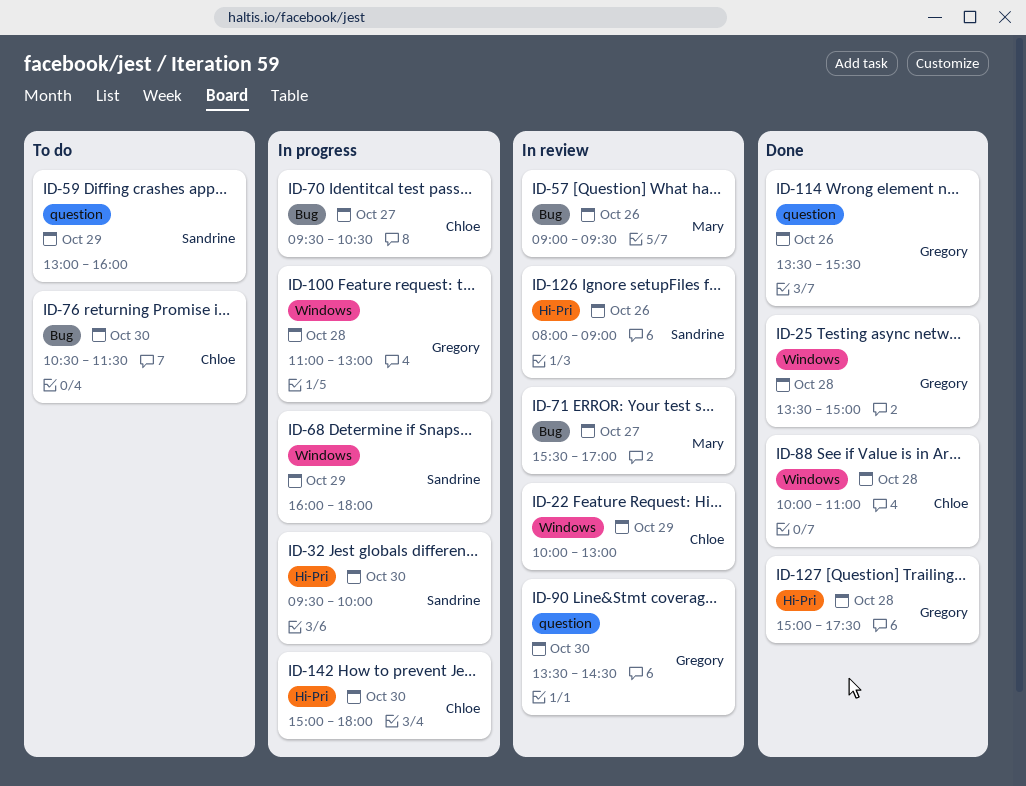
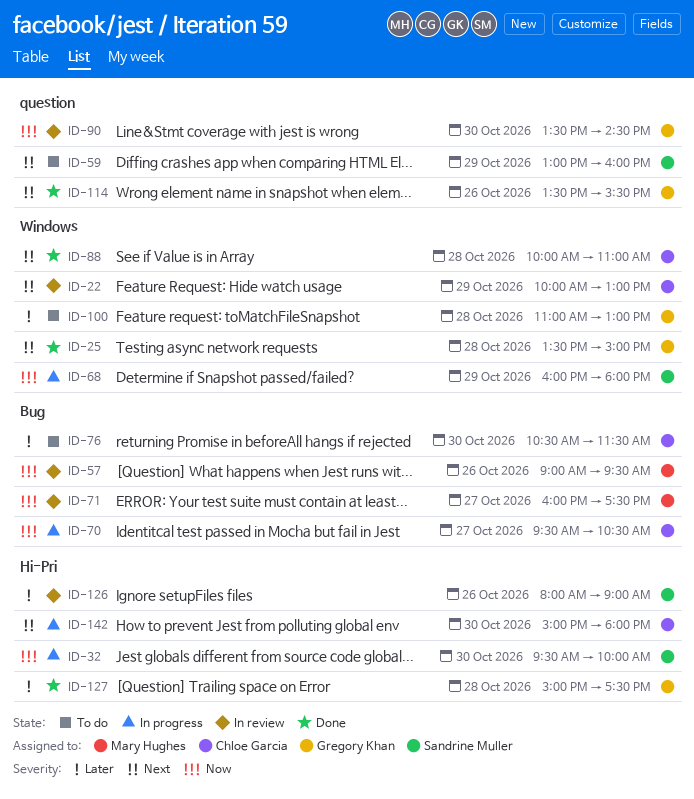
ID-71, begins: 15:30 -> 16:00
ID-71, ends: 17:00 -> 17:30
ID-100, status: In progress -> To do

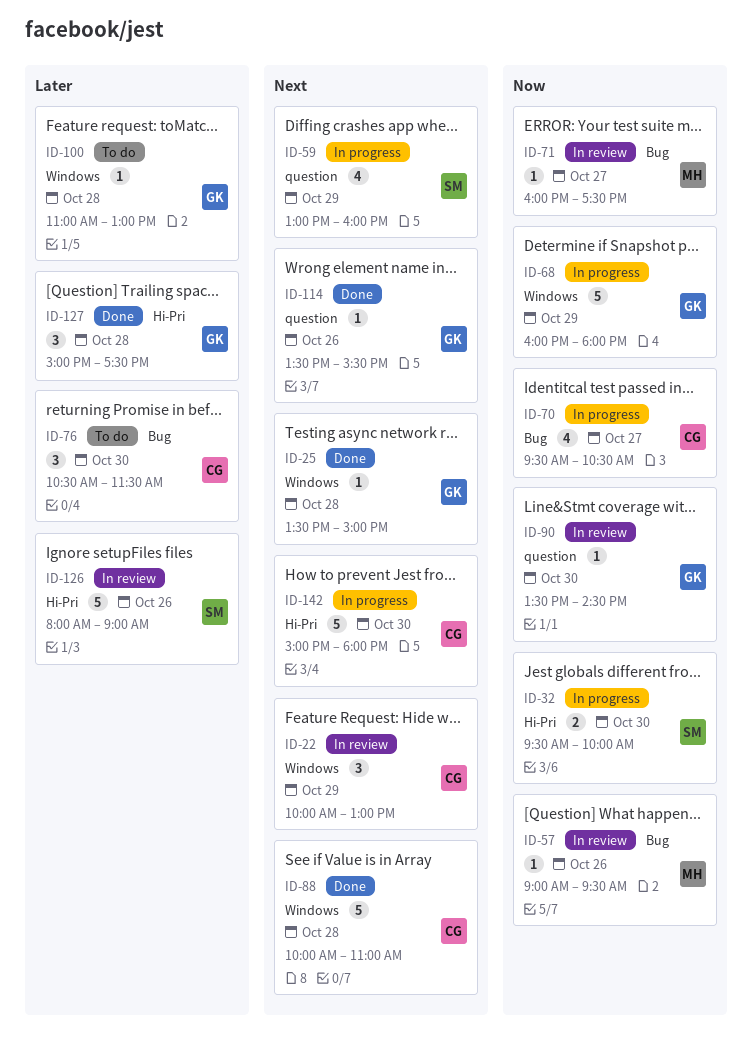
ID-59, status: To do -> In progress
ID-68, owner: Sandrine Muller -> Gregory Khan

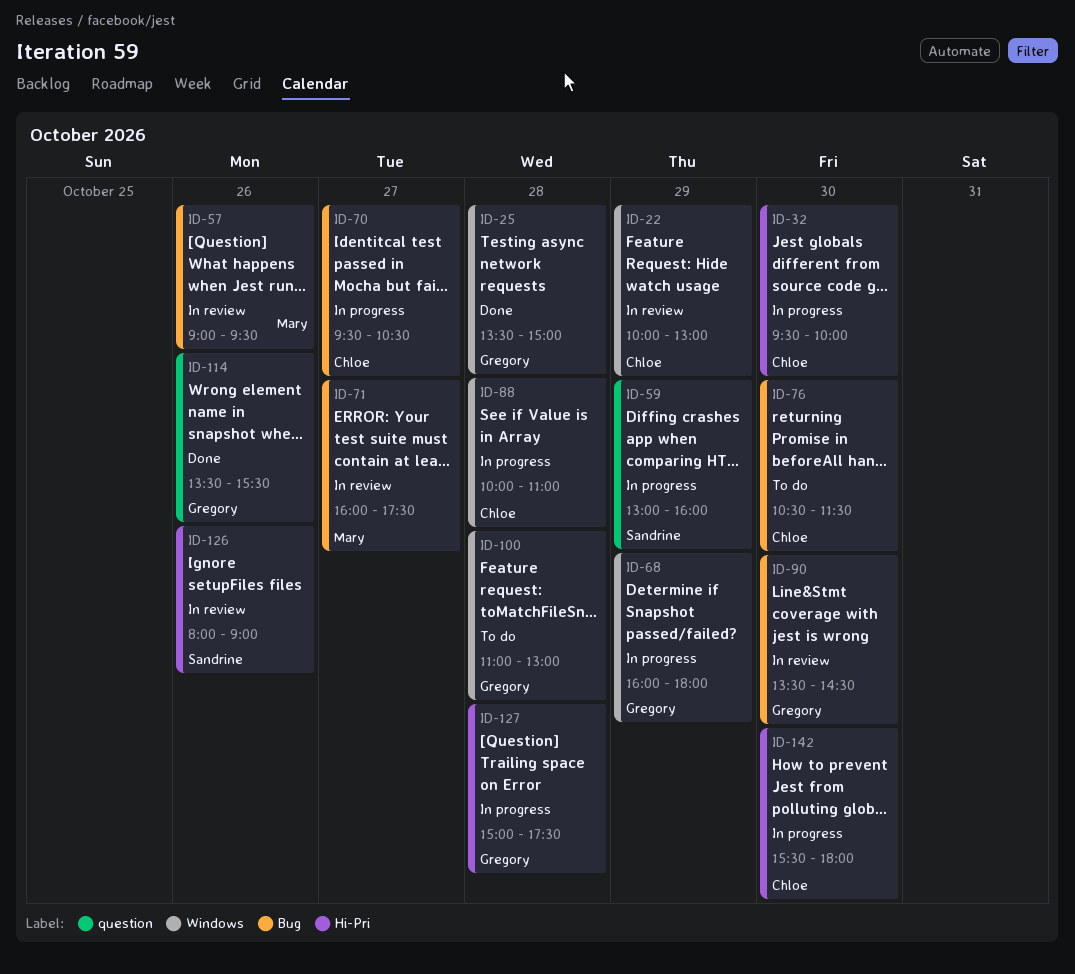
ID-32, owner: Sandrine -> Chloe
ID-88, status: Done -> In progress
ID-90, label: question -> Bug
ID-127, status: Done -> In progress
ID-142, begins: 15:00 -> 15:30

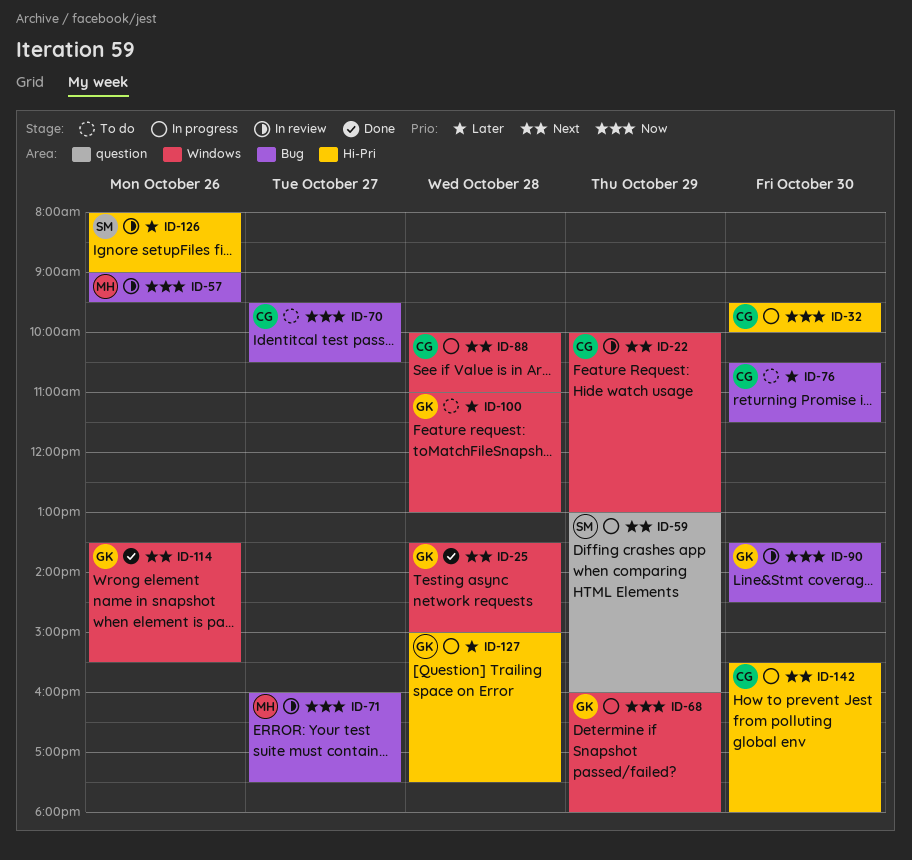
ID-70, status: In progress -> To do
ID-114, label: question -> Windows

